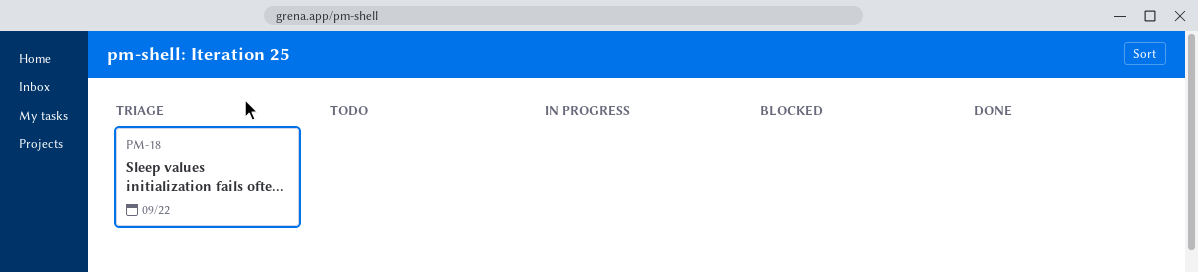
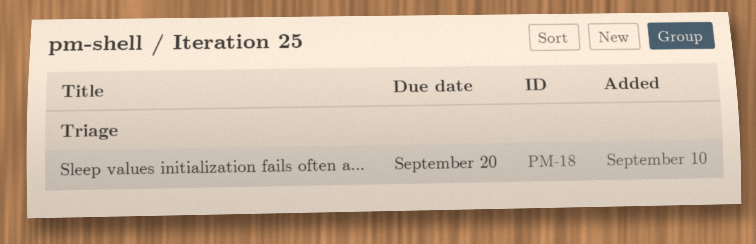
PM-18, due: Sep 22 -> Sep 20

